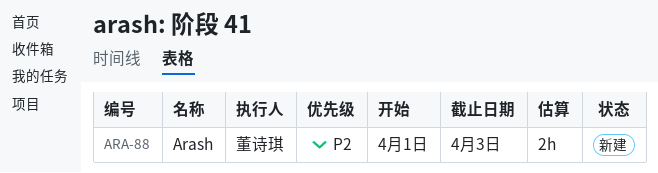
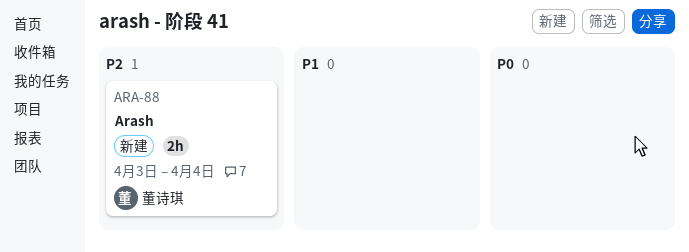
ARA-88, start: Apr 1 -> Apr 3
ARA-88, due: Apr 3 -> Apr 4

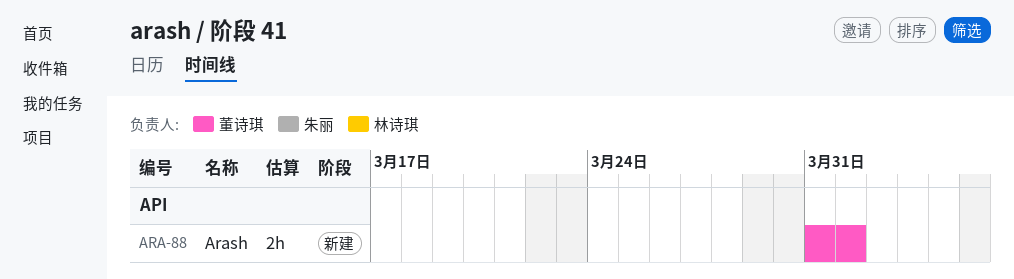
ARA-88, start: Apr 3 -> Mar 31
ARA-88, due: Apr 4 -> Apr 1

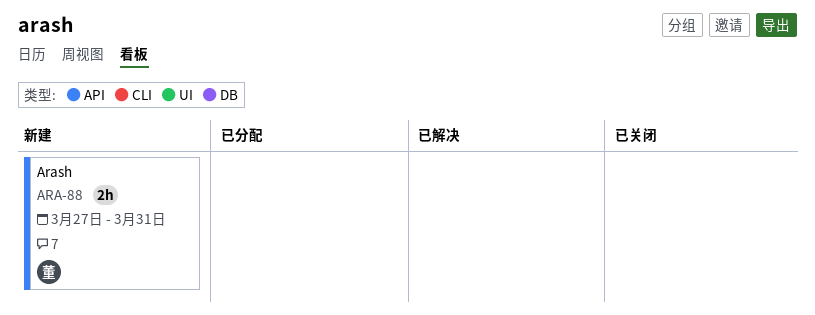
ARA-88, start: Mar 31 -> Mar 27
ARA-88, due: Apr 1 -> Mar 31

